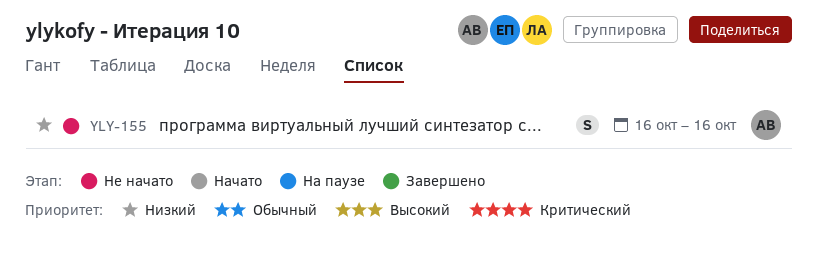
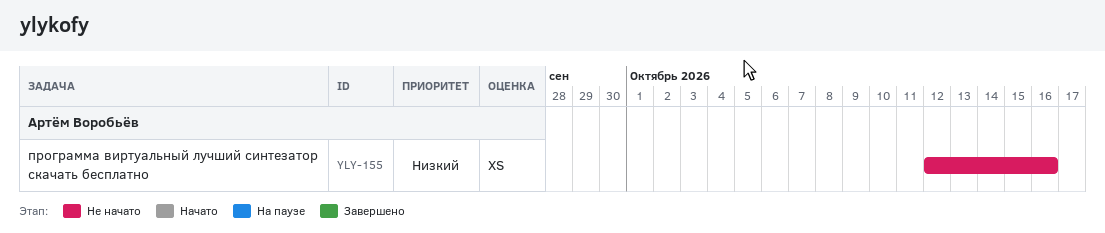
YLY-155, estimate: S -> XS
YLY-155, start: Oct 16 -> Oct 12

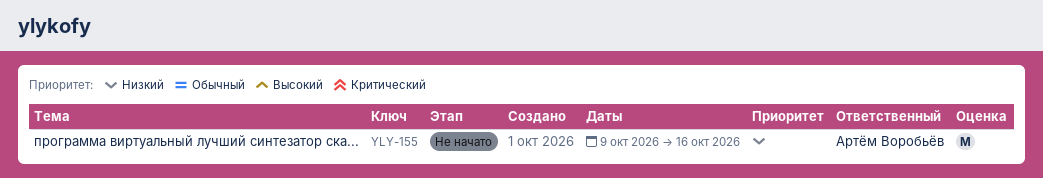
YLY-155, estimate: XS -> M
YLY-155, start: Oct 12 -> Oct 9

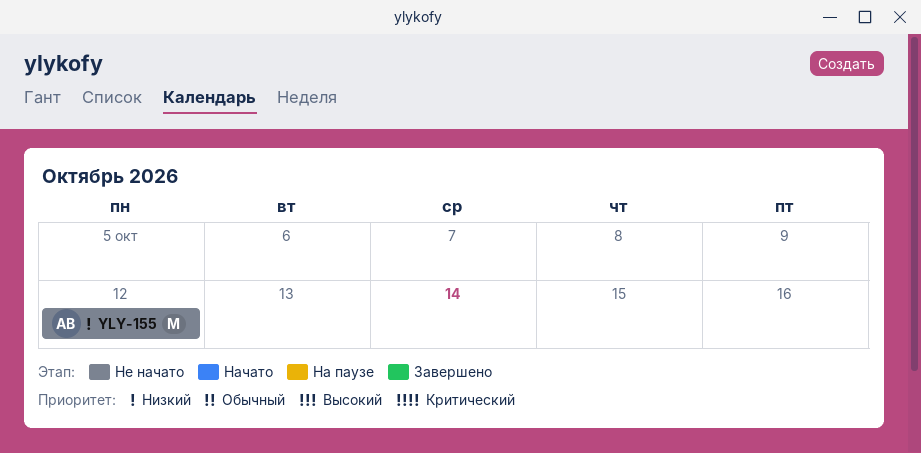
YLY-155, start: Oct 9 -> Oct 12
YLY-155, due: Oct 16 -> Oct 12

